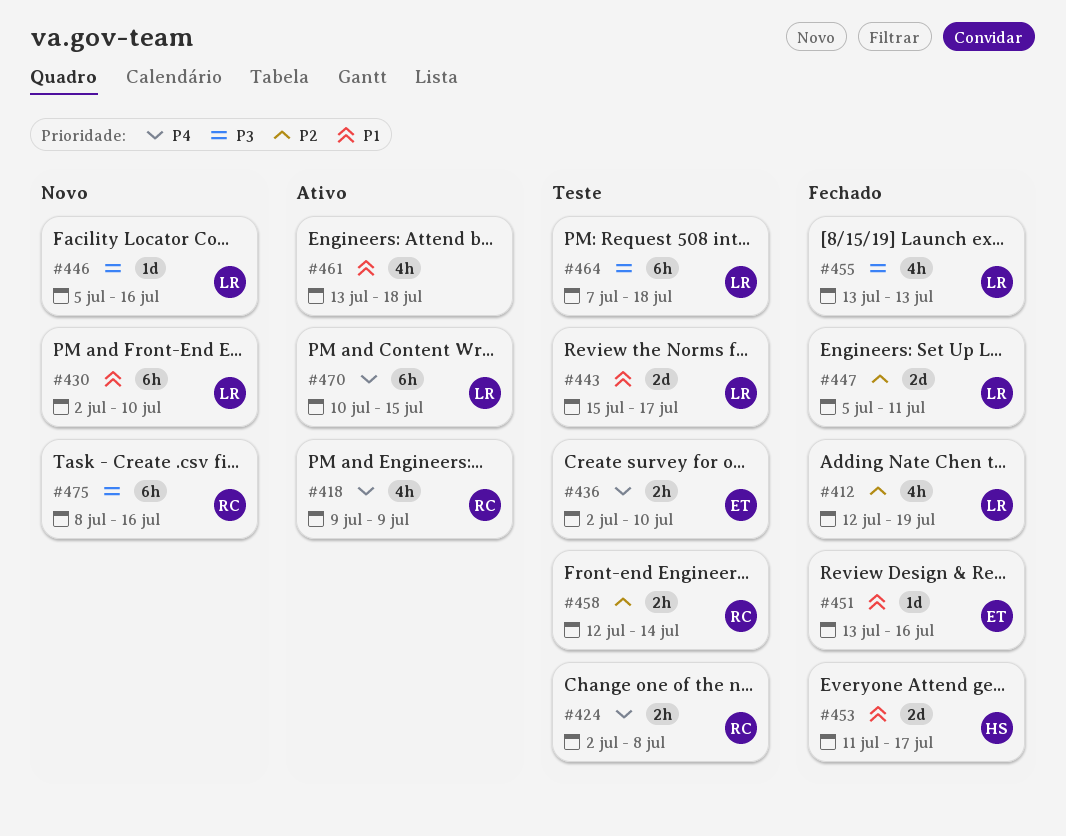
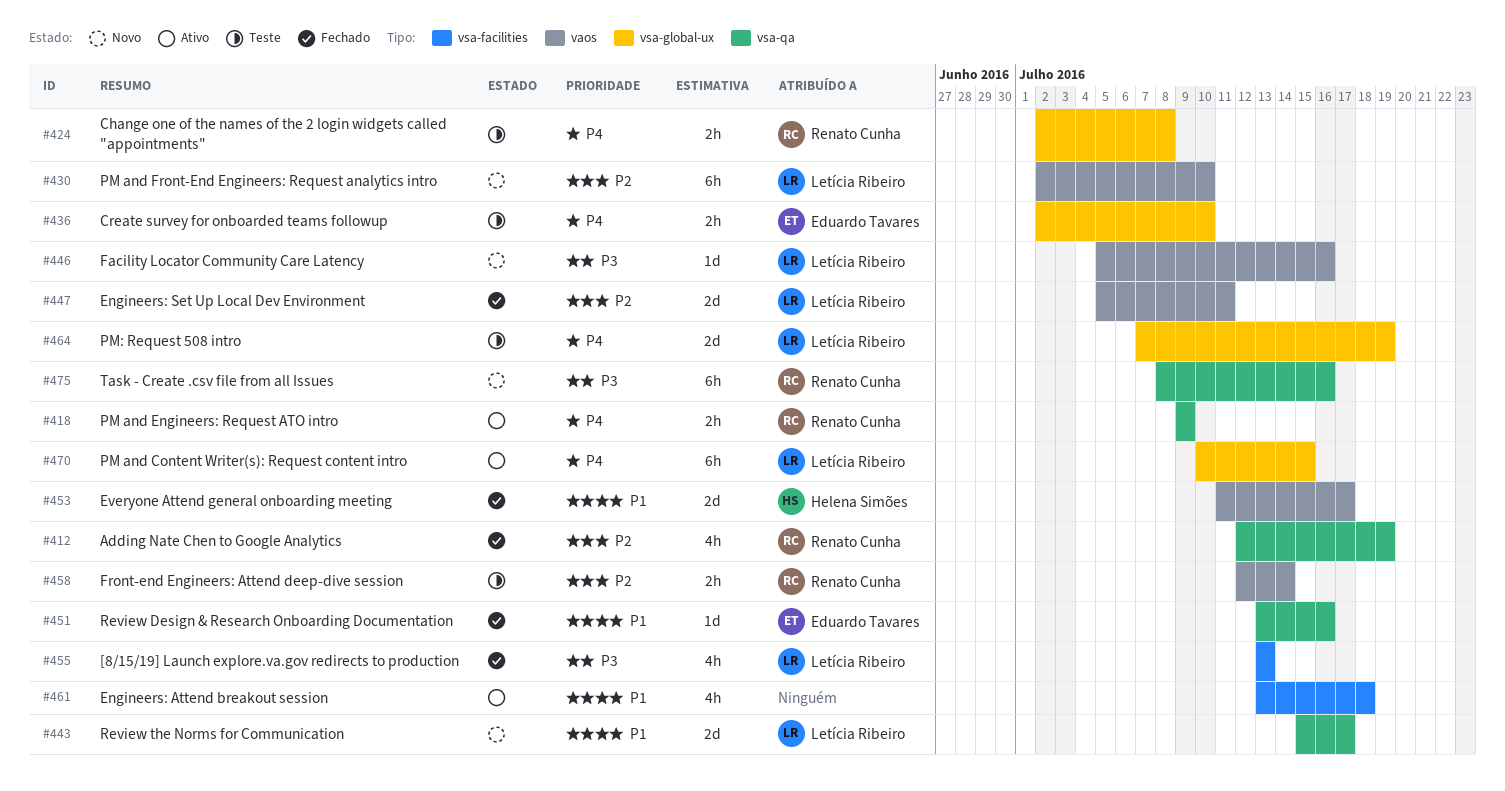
#412, owner: Letícia Ribeiro -> Renato Cunha
#418, estimate: 4h -> 2h
#430, priority: P1 -> P2
#443, status: Teste -> Novo
#464, priority: P3 -> P4
#464, estimate: 6h -> 2d
#464, due: Jul 18 -> Jul 19

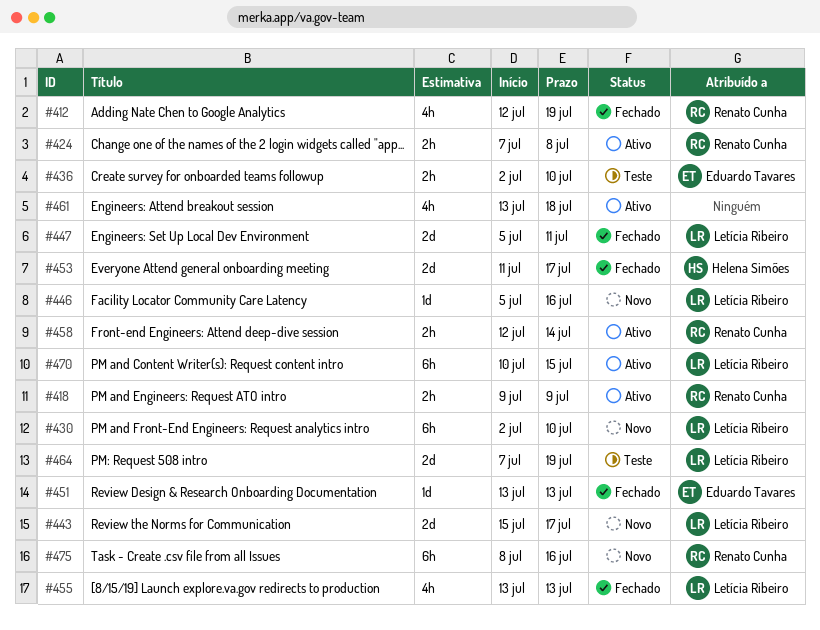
#424, status: Teste -> Ativo
#424, start: Jul 2 -> Jul 7
#451, due: Jul 16 -> Jul 13
#458, status: Teste -> Ativo

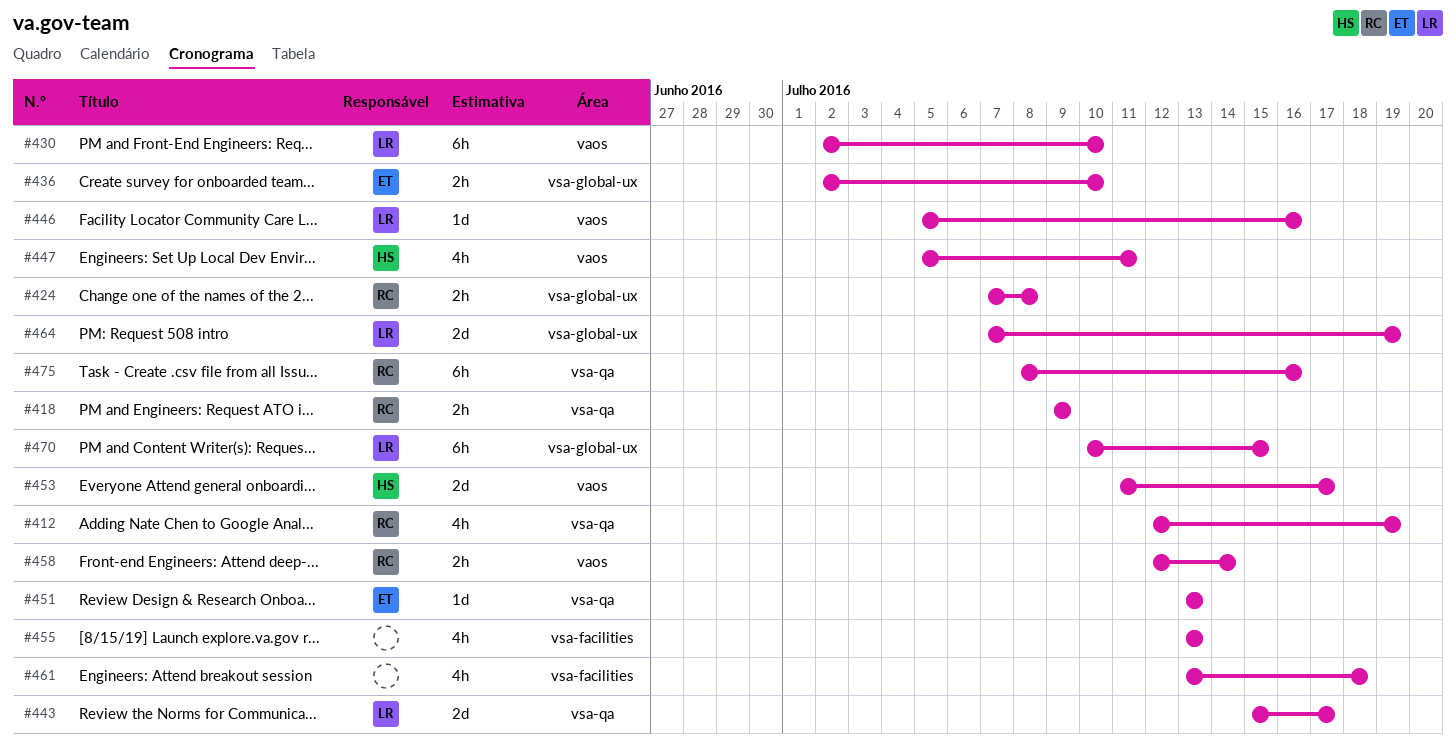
#447, owner: Letícia Ribeiro -> Helena Simões
#447, estimate: 2d -> 4h
#455, owner: Letícia Ribeiro -> none

